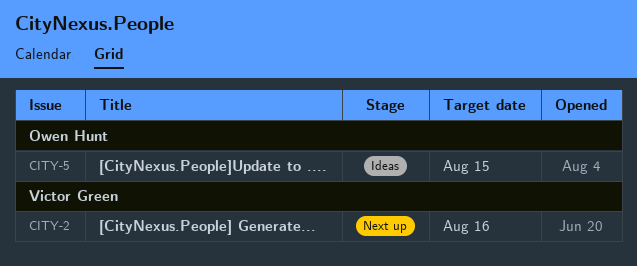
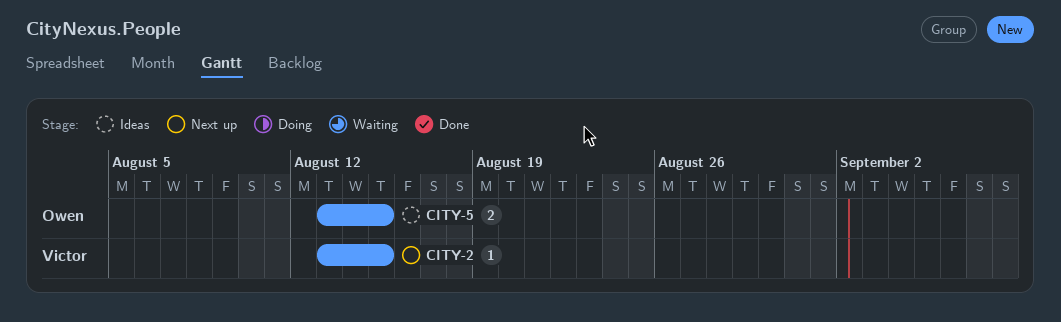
CITY-2, due: Aug 16 -> Aug 15

